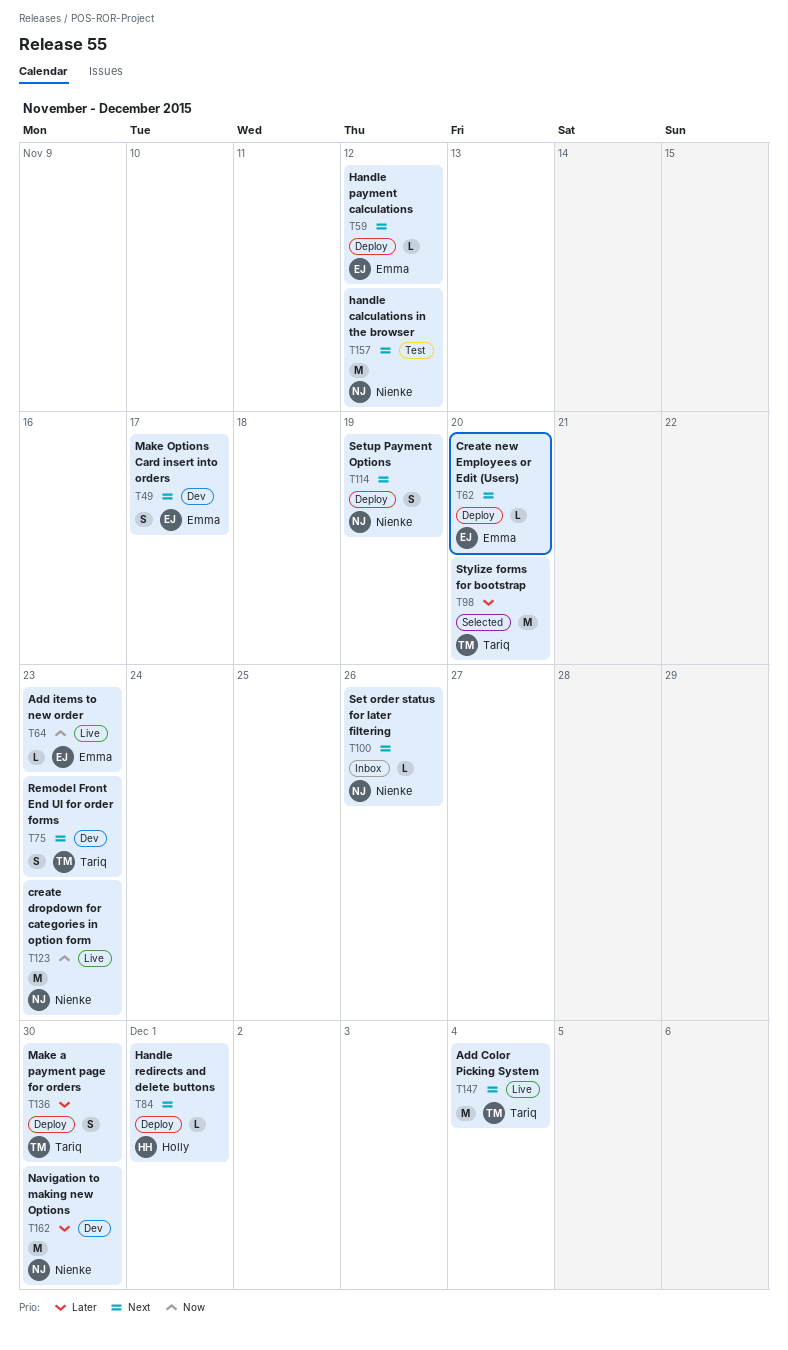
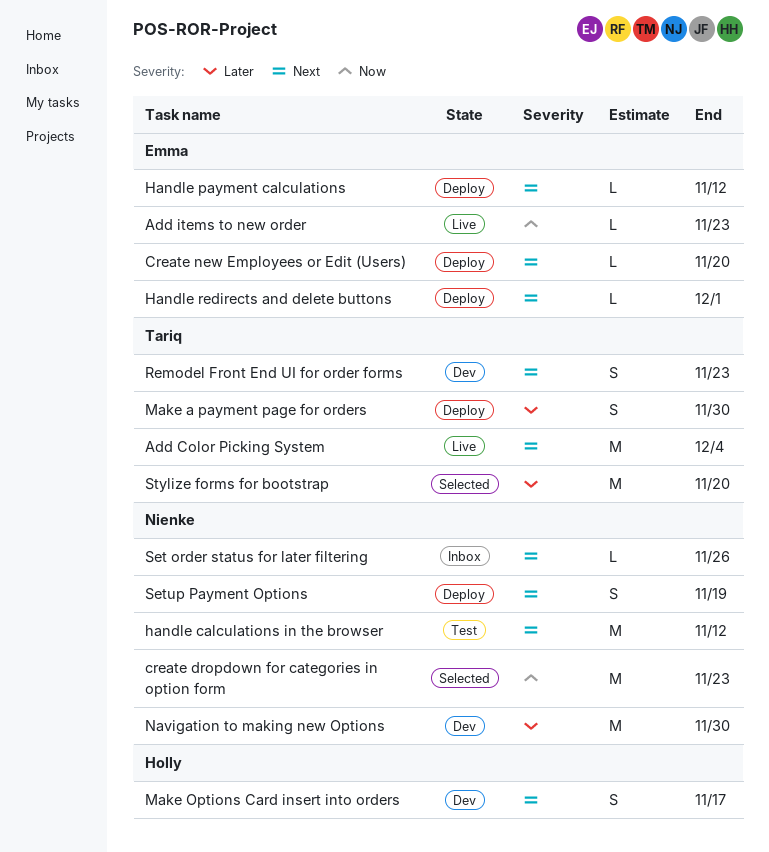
create dropdown for categories in option form, status: Live -> Selected
Handle redirects and delete buttons, owner: Holly -> Emma
Make Options Card insert into orders, owner: Emma -> Holly

